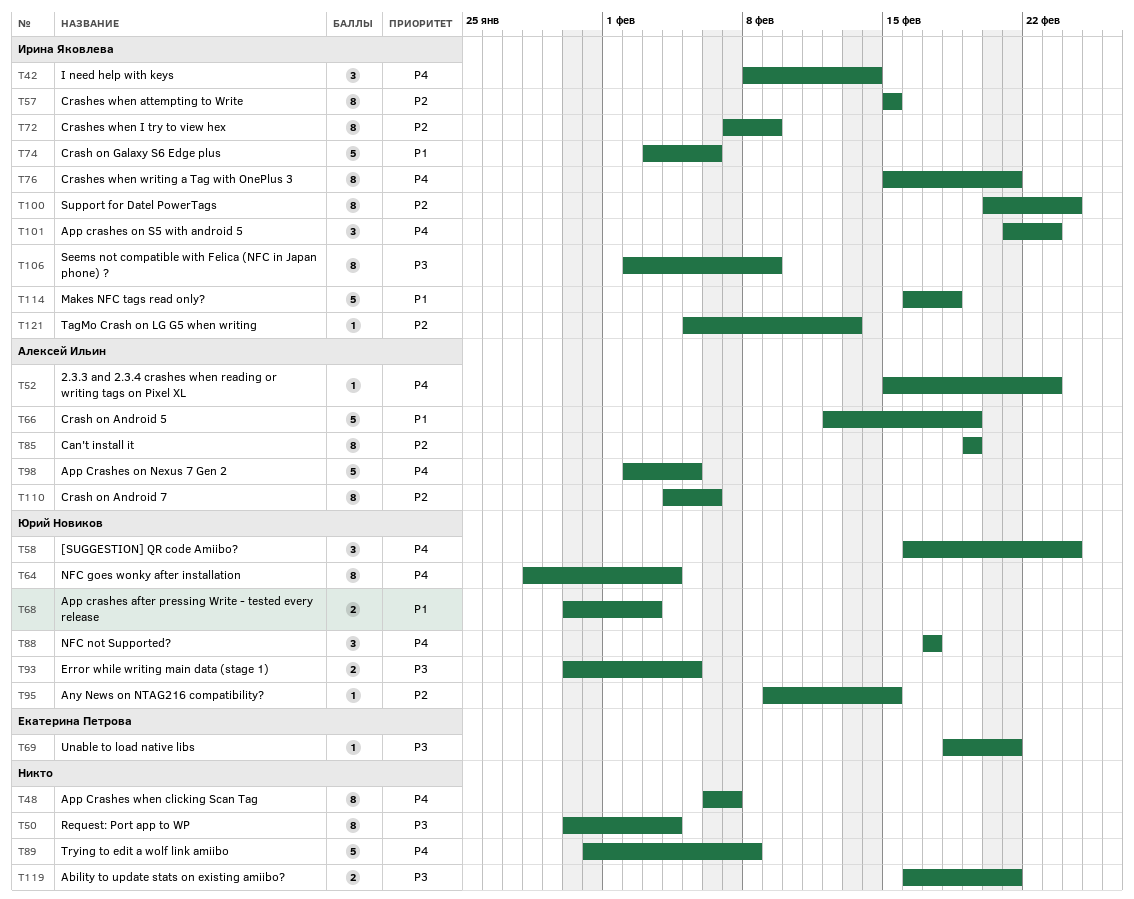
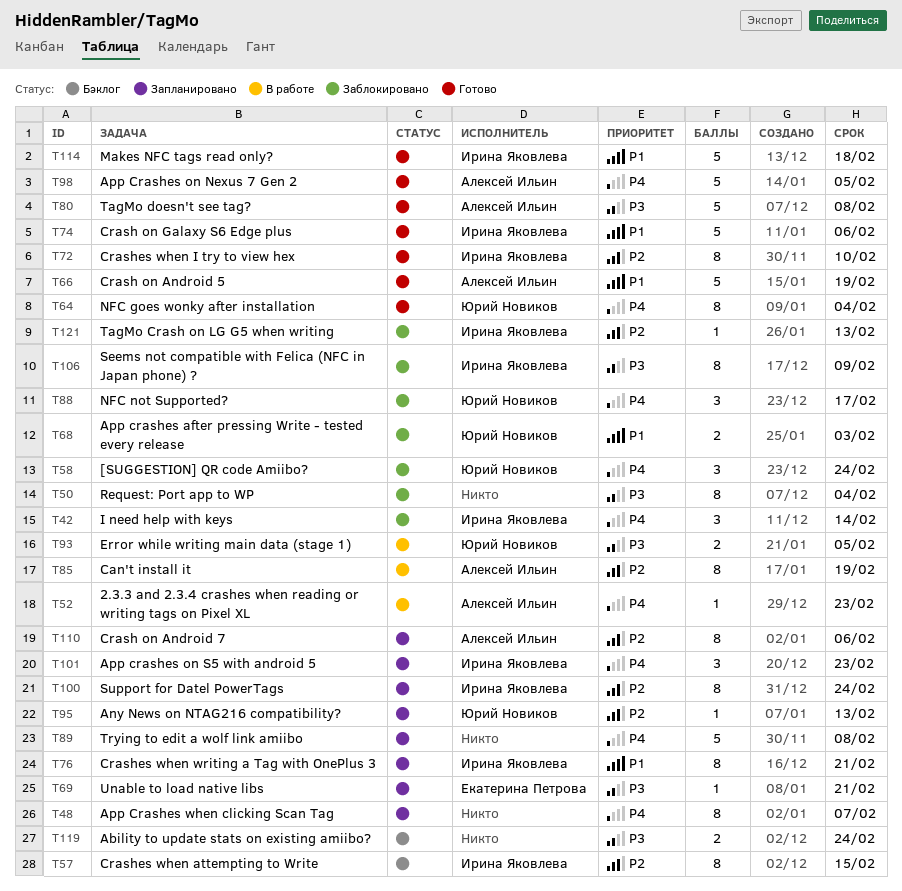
T72, due: Feb 9 -> Feb 10
T76, priority: P4 -> P1
T80: none -> present
T95, due: Feb 15 -> Feb 13
T119, due: Feb 21 -> Feb 24

